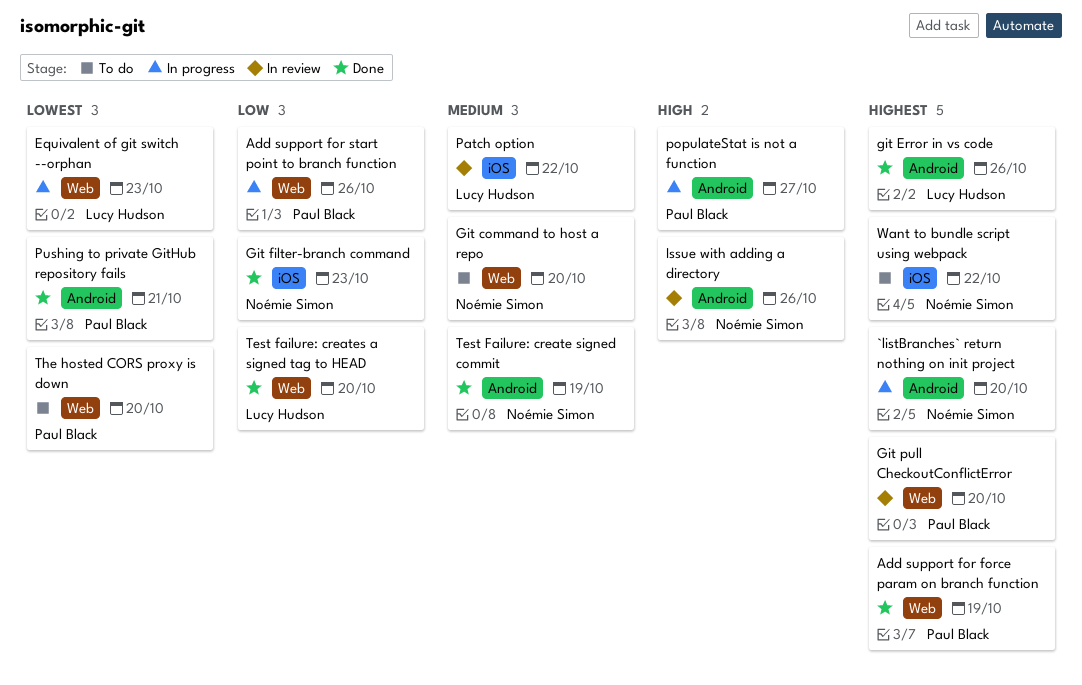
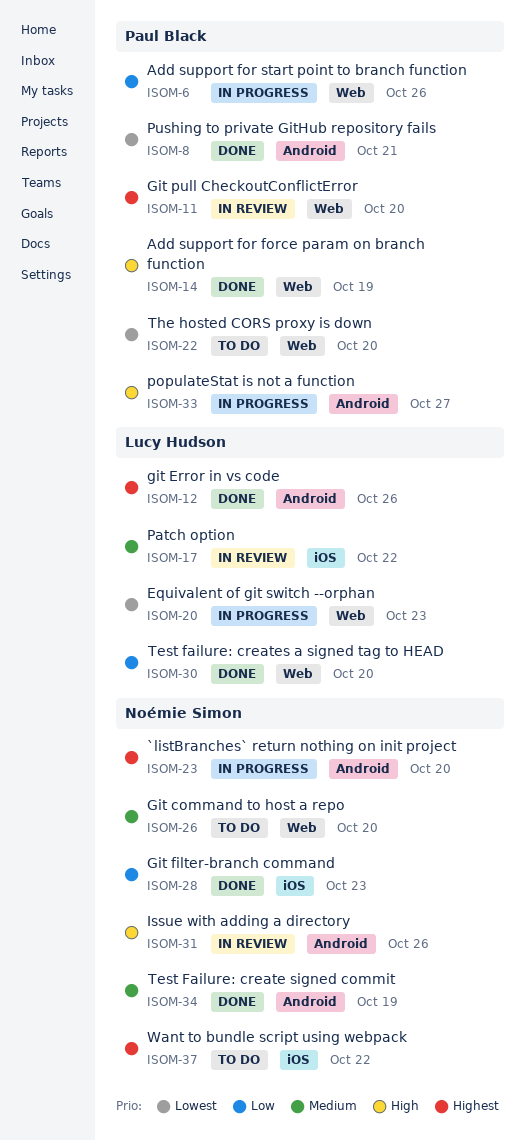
Add support for force param on branch function, priority: Highest -> High

